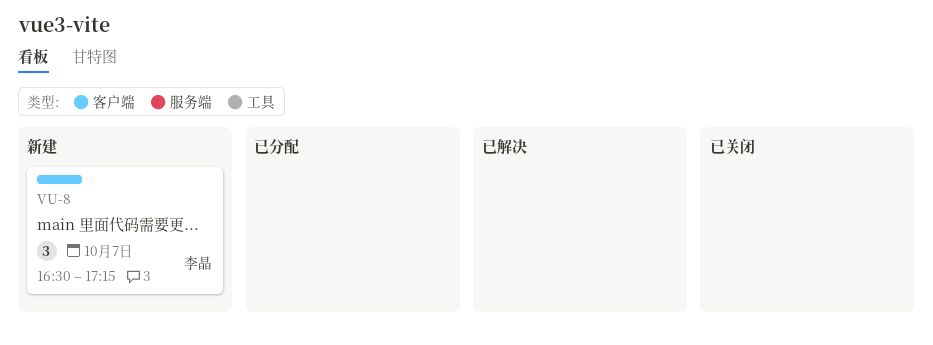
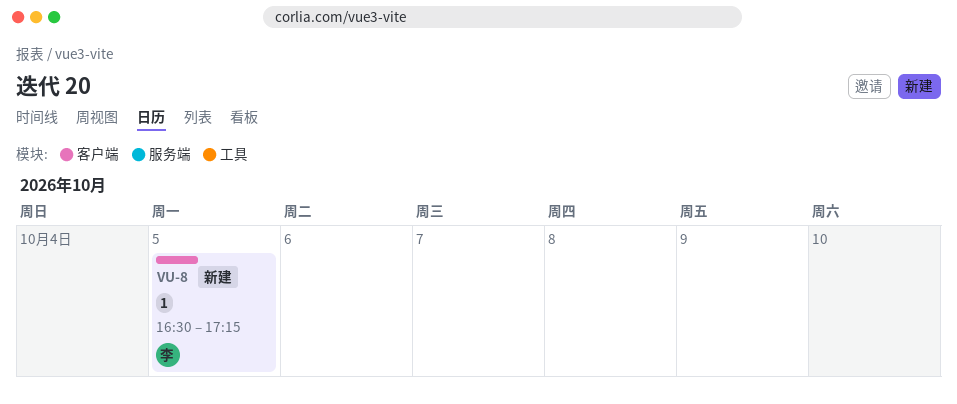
VU-8, estimate: 3 -> 1
VU-8, day: Oct 7 -> Oct 5

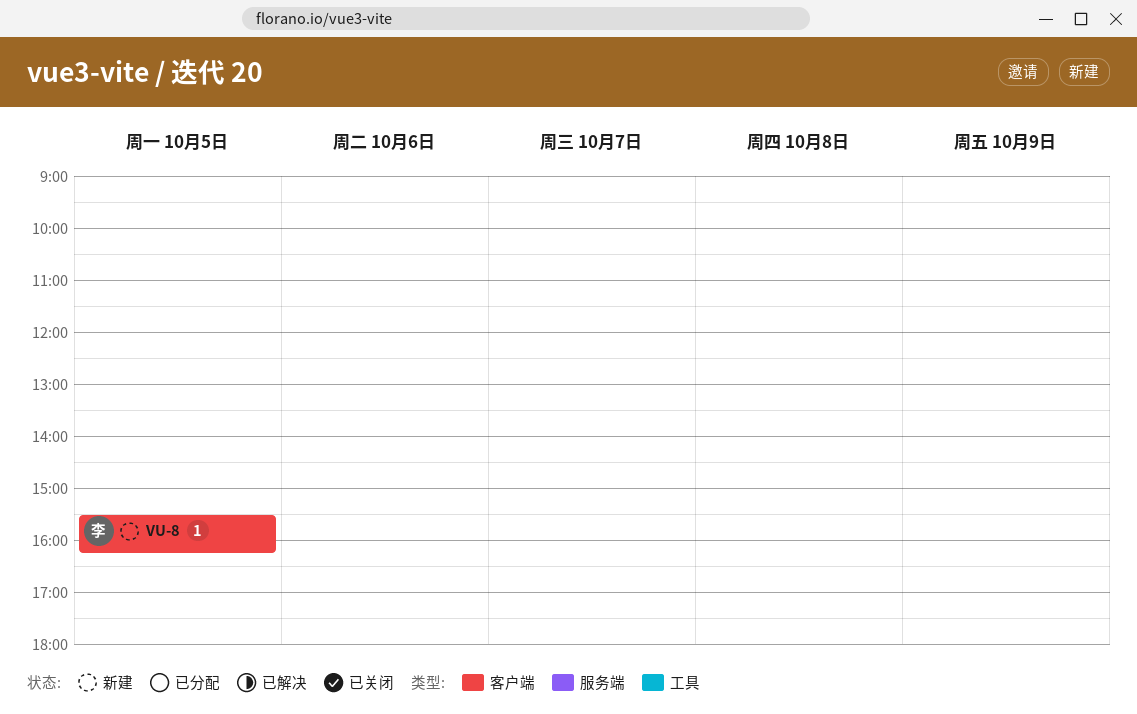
VU-8, begins: 16:30 -> 15:30
VU-8, ends: 17:15 -> 16:15

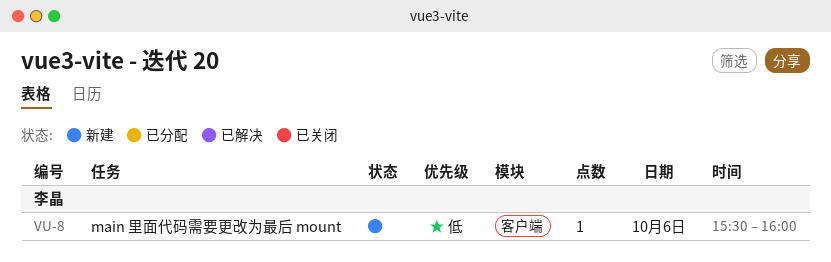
VU-8, day: Oct 5 -> Oct 6
VU-8, ends: 16:15 -> 16:00

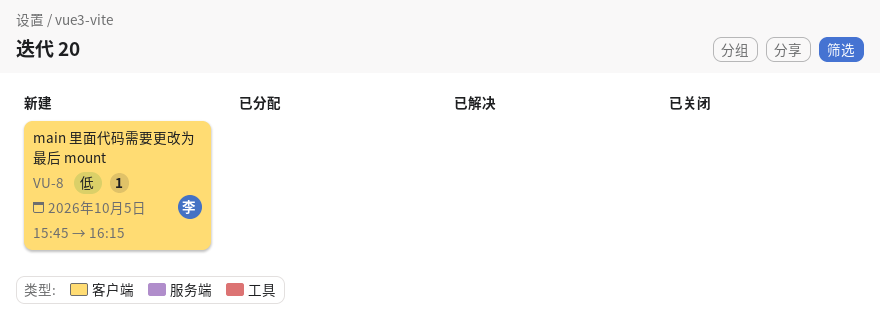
VU-8, day: Oct 6 -> Oct 5
VU-8, begins: 15:30 -> 15:45
VU-8, ends: 16:00 -> 16:15

